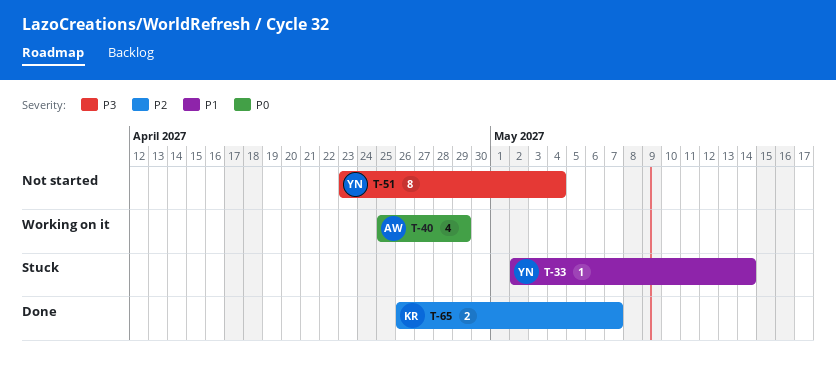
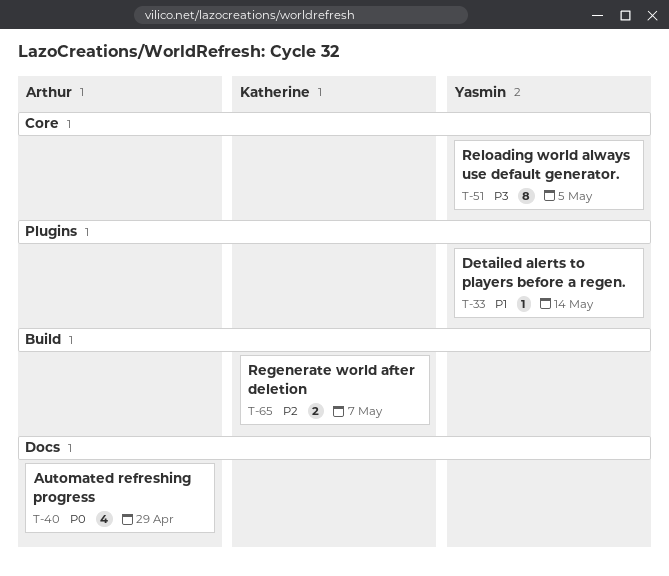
T-51, due: May 4 -> May 5

